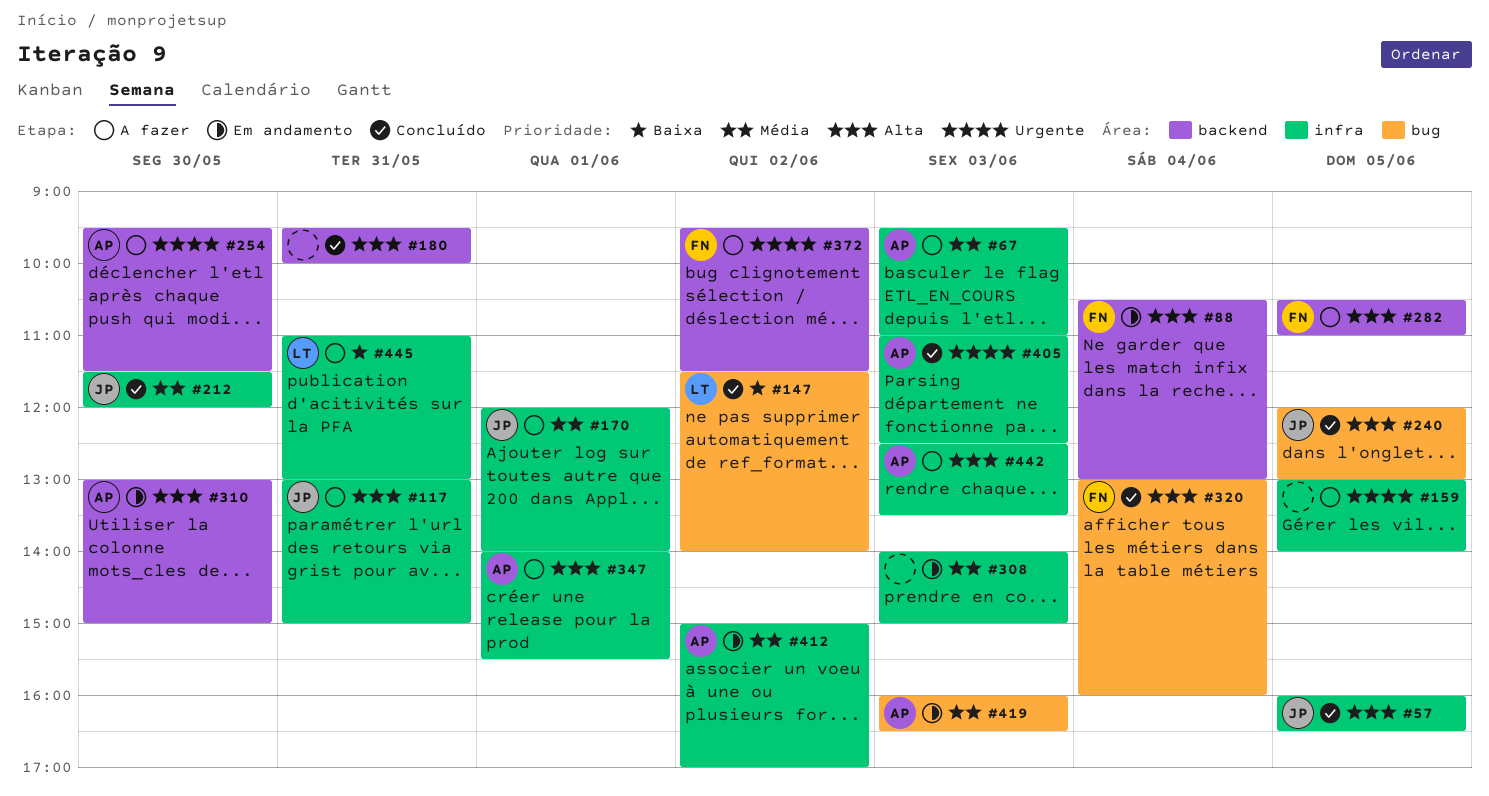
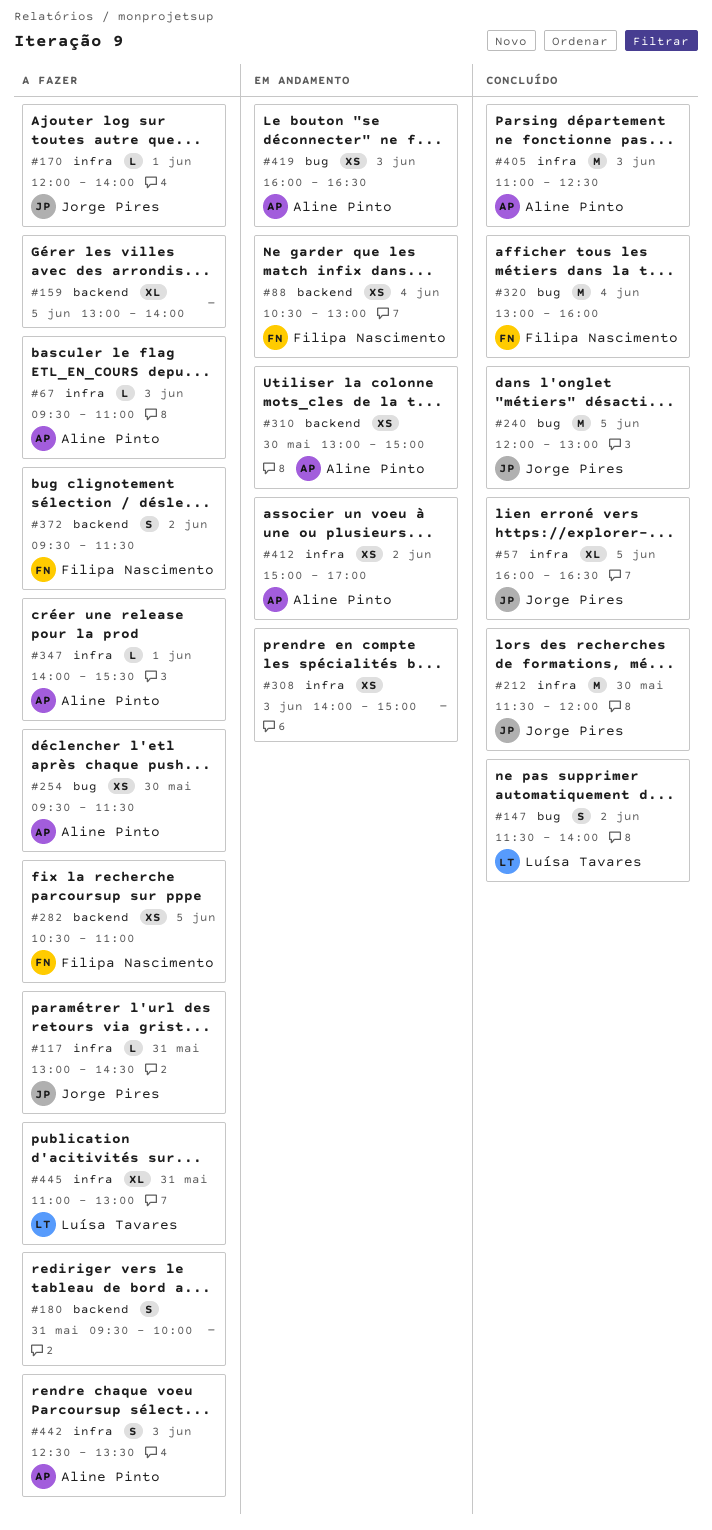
#117, ends: 15:00 -> 14:30
#159, label: infra -> backend
#180, status: Concluído -> A fazer
#254, label: backend -> bug

